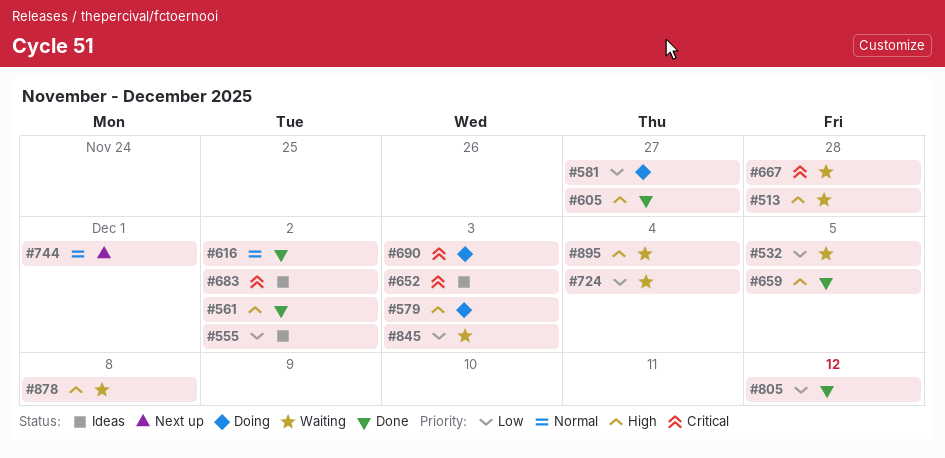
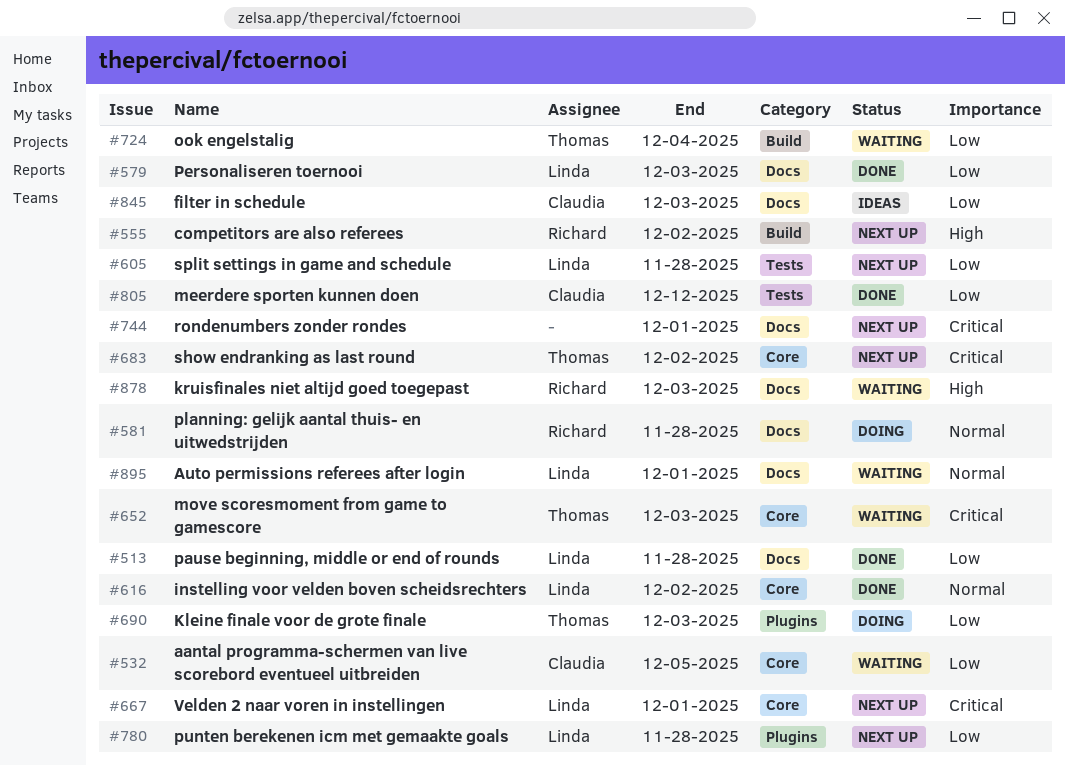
#513, status: Waiting -> Done
#513, priority: High -> Low
#555, status: Ideas -> Next up
#555, priority: Low -> High
#561: present -> none
#579, status: Doing -> Done
#579, priority: High -> Low
#581, priority: Low -> Normal
#581, due: Nov 27 -> Nov 28
#605, status: Done -> Next up
#605, priority: High -> Low
#605, due: Nov 27 -> Nov 28
#652, status: Ideas -> Waiting
#659: present -> none
#667, status: Waiting -> Next up
#667, due: Nov 28 -> Dec 1
#683, status: Ideas -> Next up
#690, priority: Critical -> Low
#744, priority: Normal -> Critical
#780: none -> present
#845, status: Waiting -> Ideas
#878, due: Dec 8 -> Dec 3
#895, priority: High -> Normal
#895, due: Dec 4 -> Dec 1

